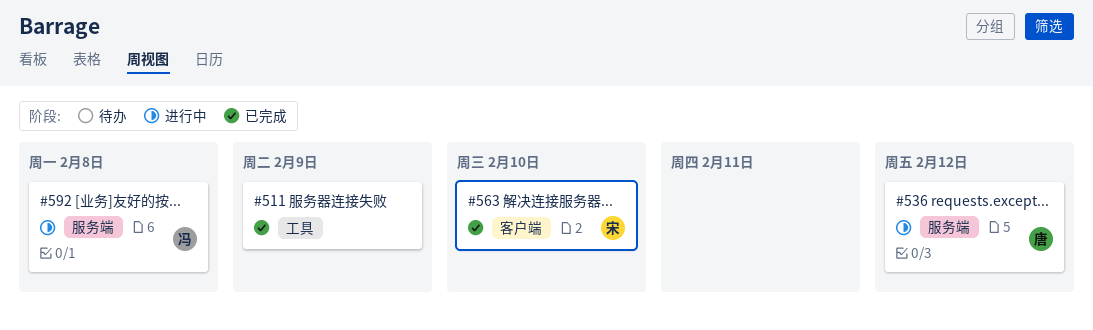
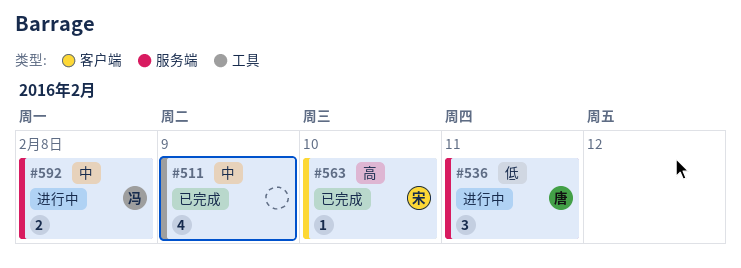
#536, due: Feb 12 -> Feb 11

